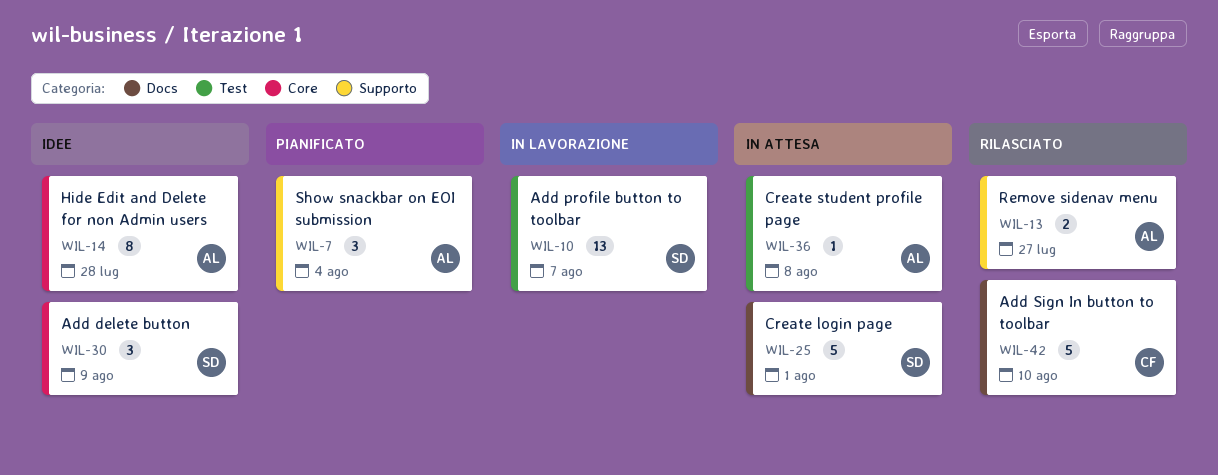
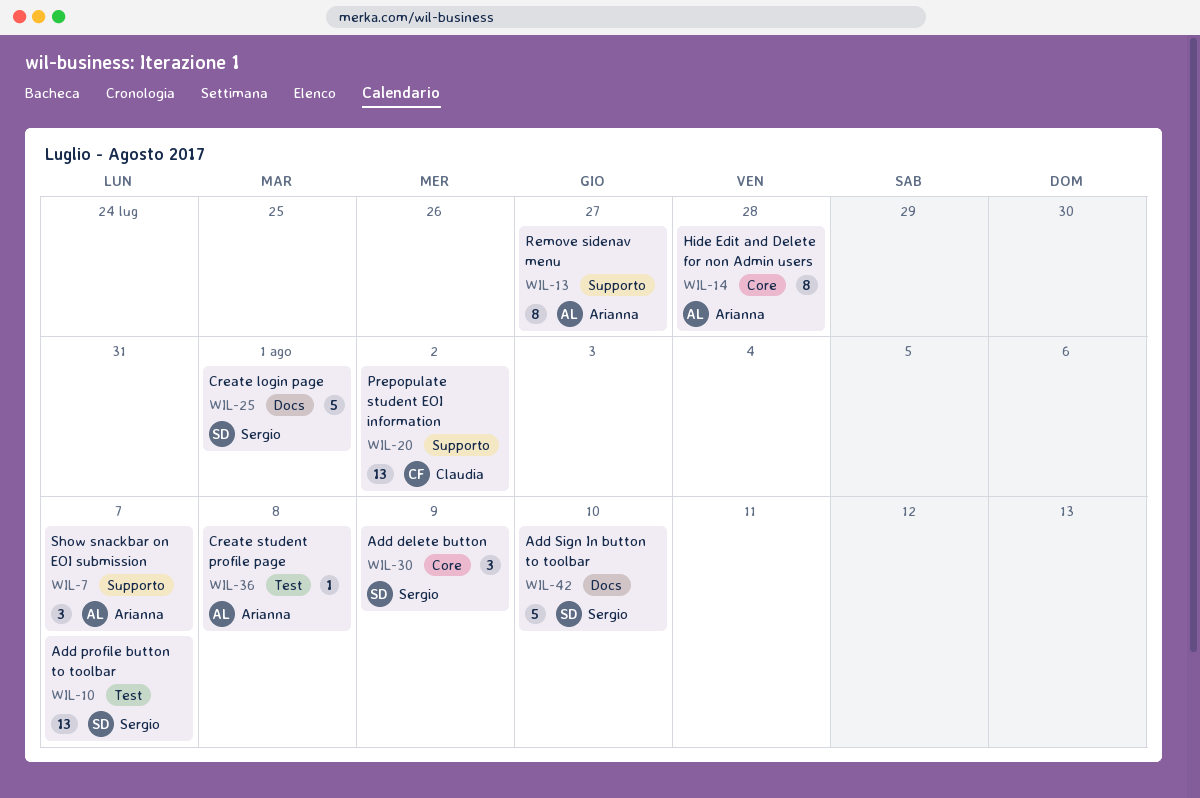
WIL-7, due: Aug 4 -> Aug 7
WIL-13, estimate: 2 -> 8
WIL-20: none -> present
WIL-42, owner: Claudia -> Sergio

